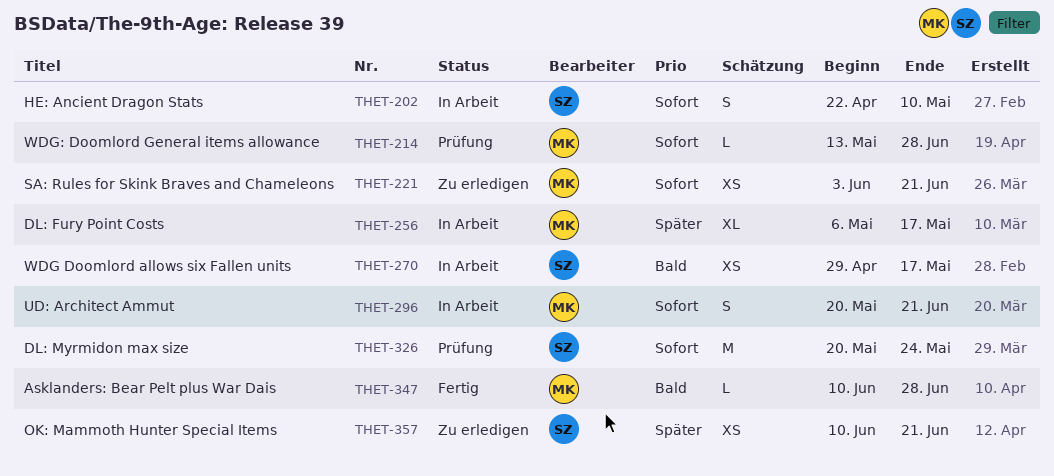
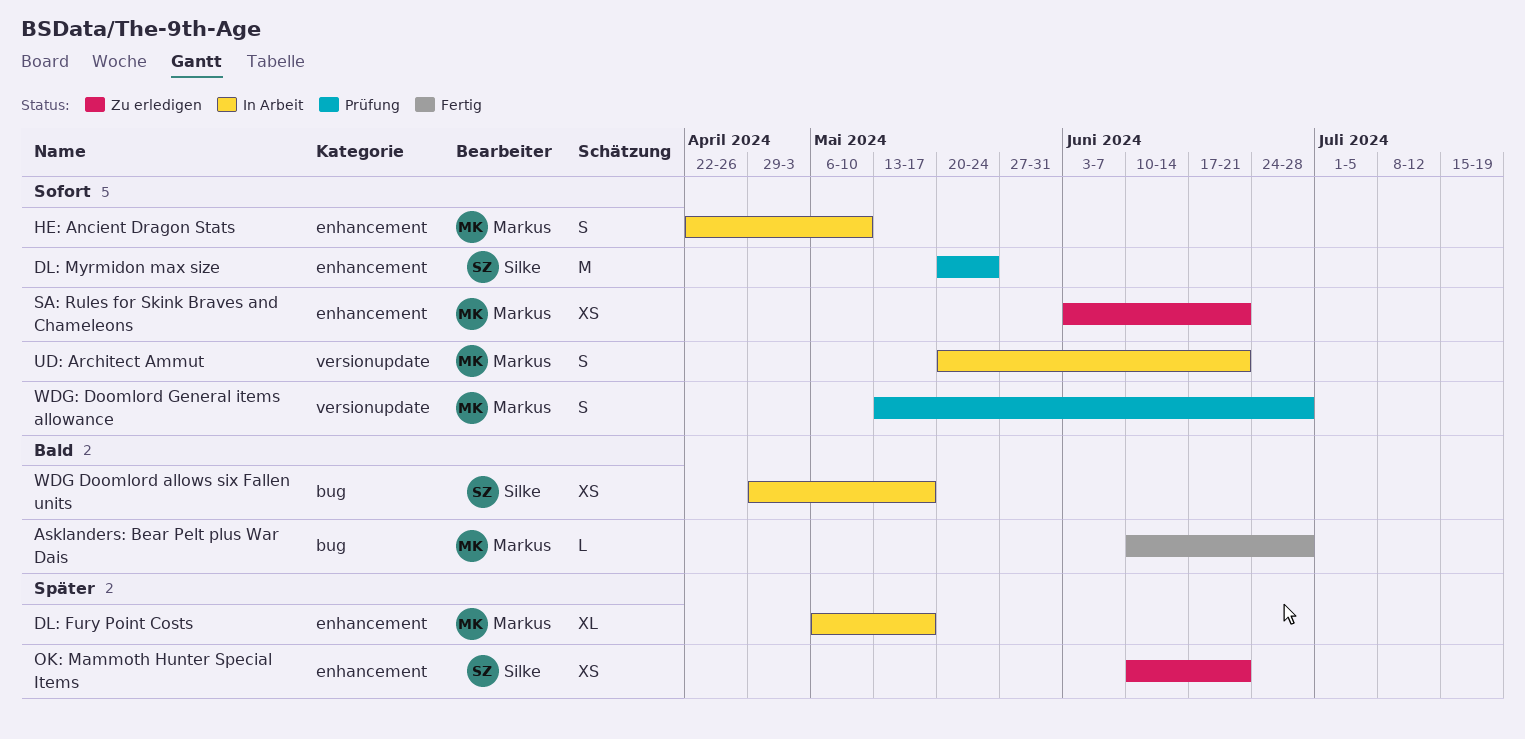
HE: Ancient Dragon Stats, owner: Silke -> Markus
WDG: Doomlord General items allowance, estimate: L -> S

